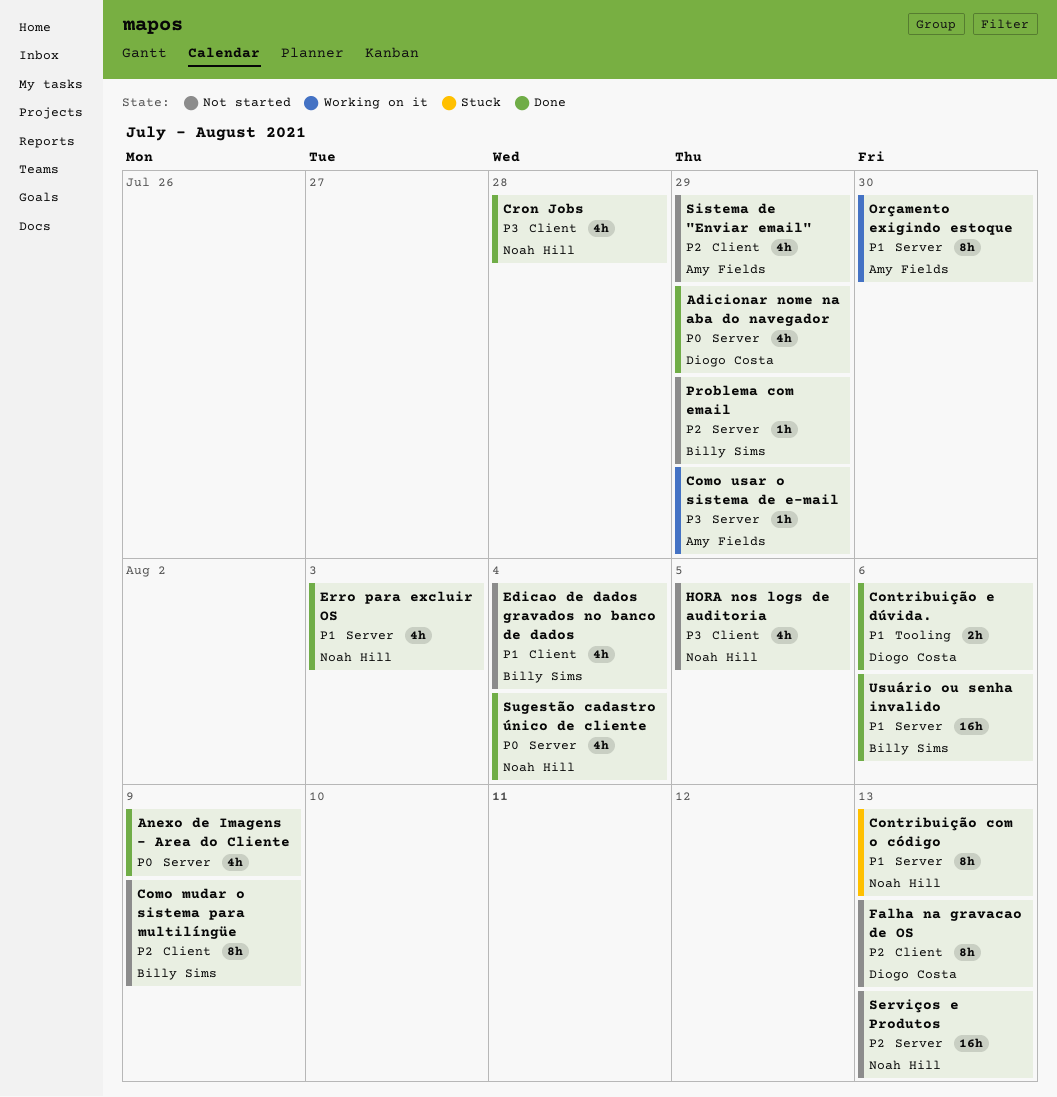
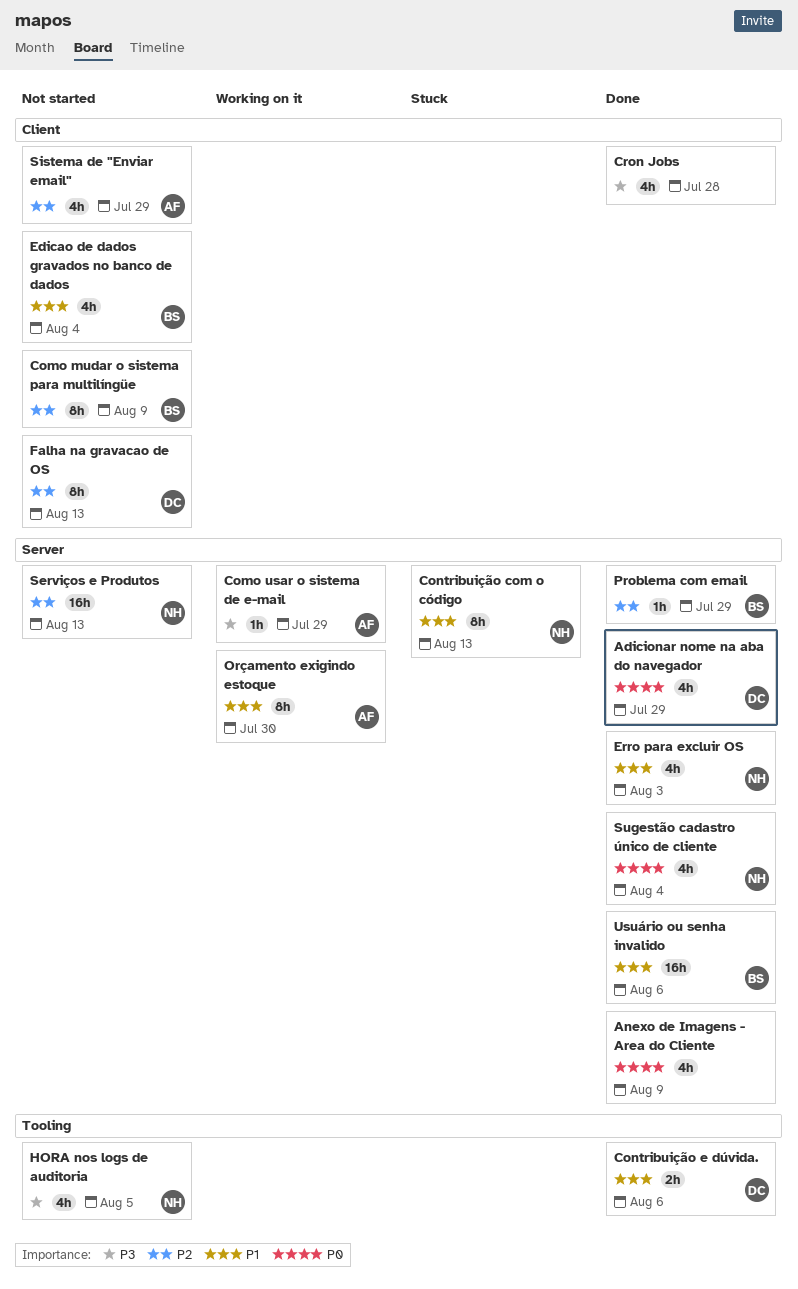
Cron Jobs, owner: Noah Hill -> none
HORA nos logs de auditoria, label: Client -> Tooling
Problema com email, status: Not started -> Done

